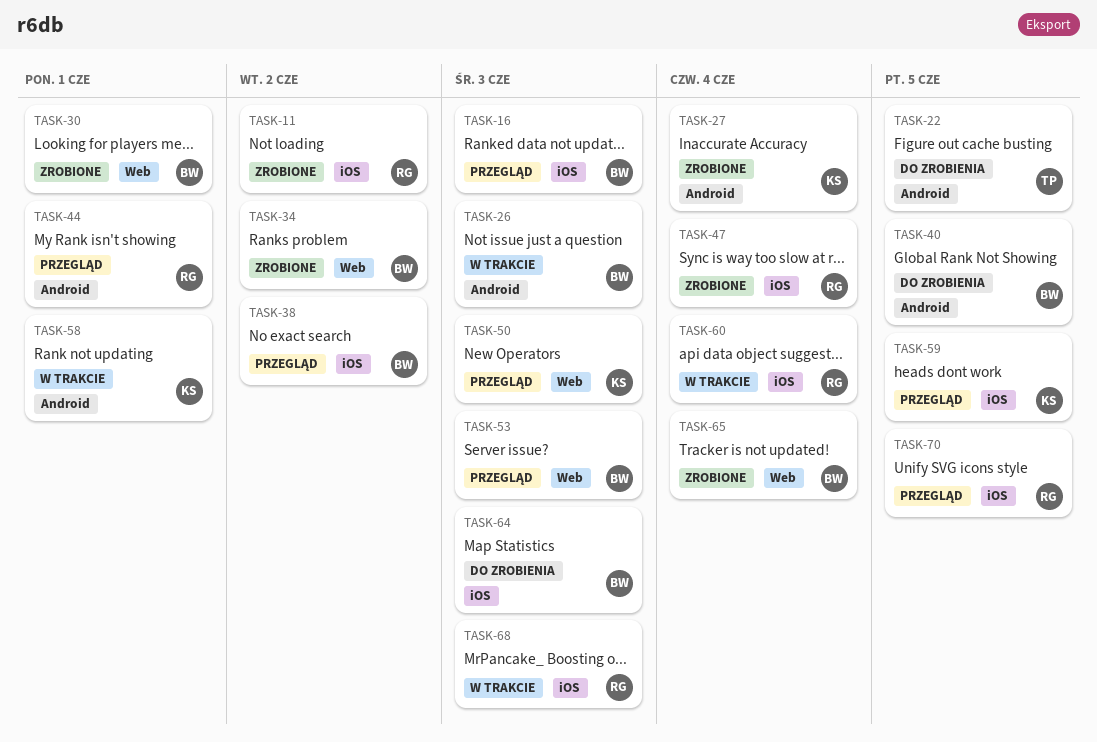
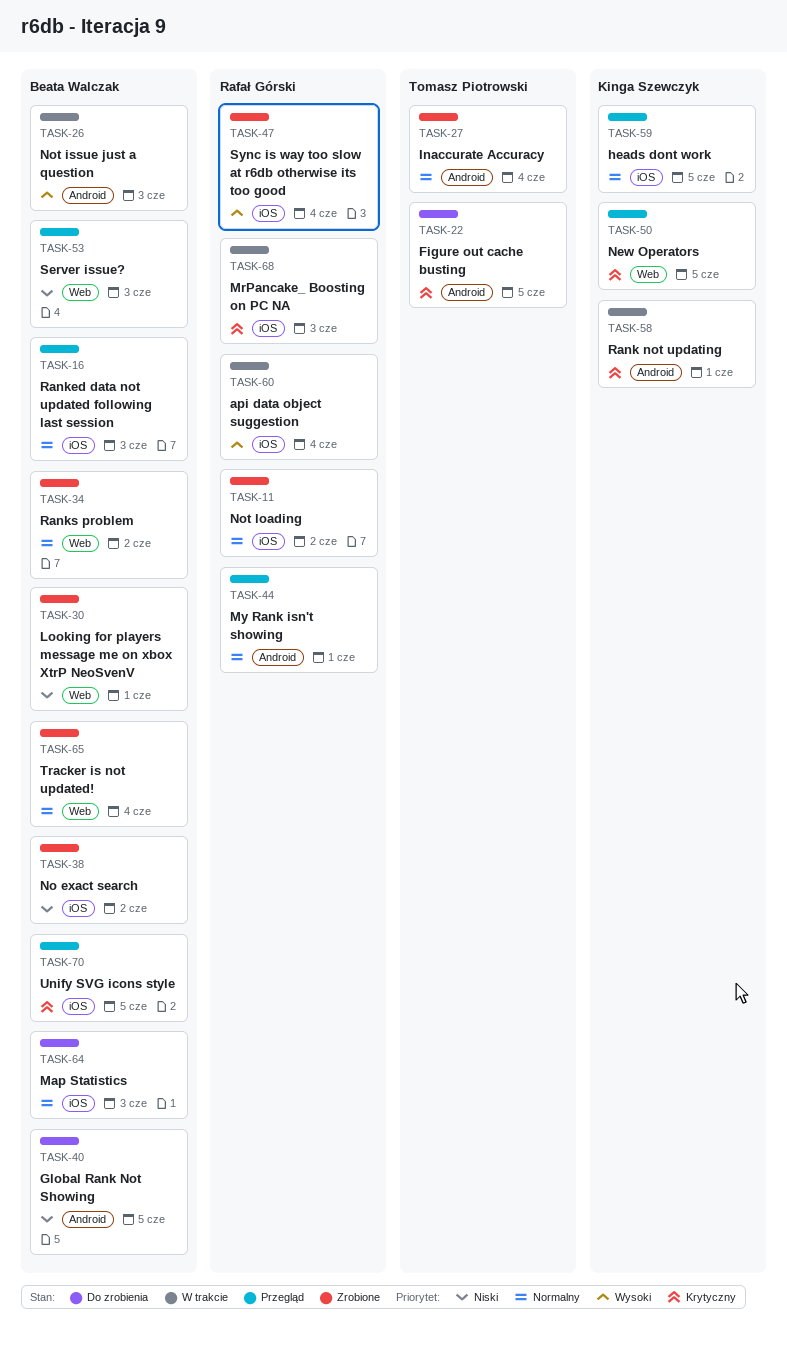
TASK-27, owner: Kinga Szewczyk -> Tomasz Piotrowski
TASK-38, status: Przegląd -> Zrobione
TASK-50, due: Jun 3 -> Jun 5
TASK-70, owner: Rafał Górski -> Beata Walczak

